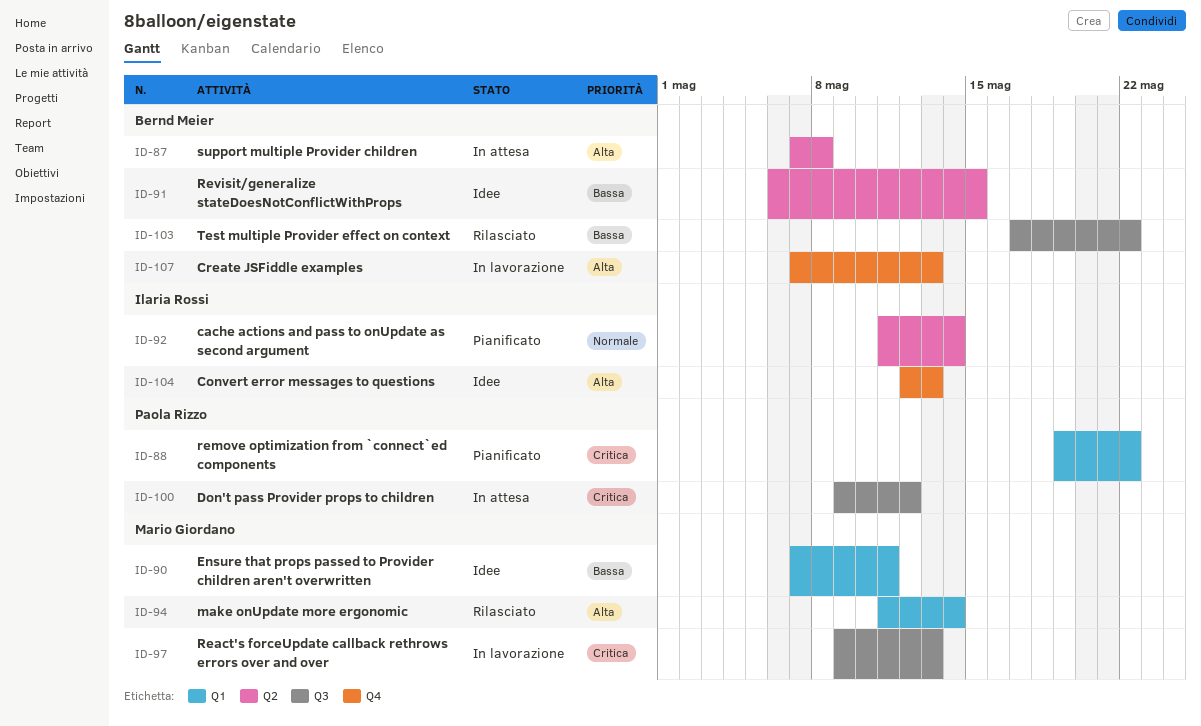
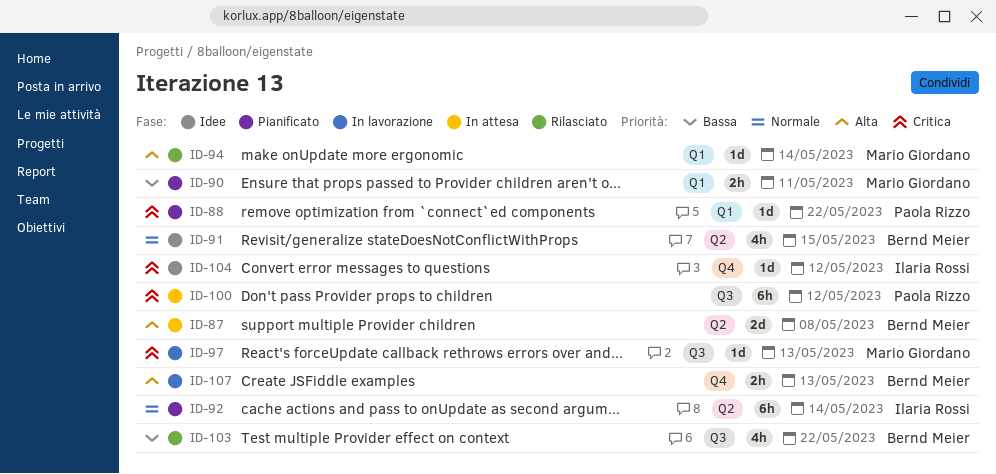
ID-90, status: Idee -> Pianificato
ID-91, priority: Bassa -> Normale
ID-104, priority: Alta -> Critica
ID-104, due: May 13 -> May 12

